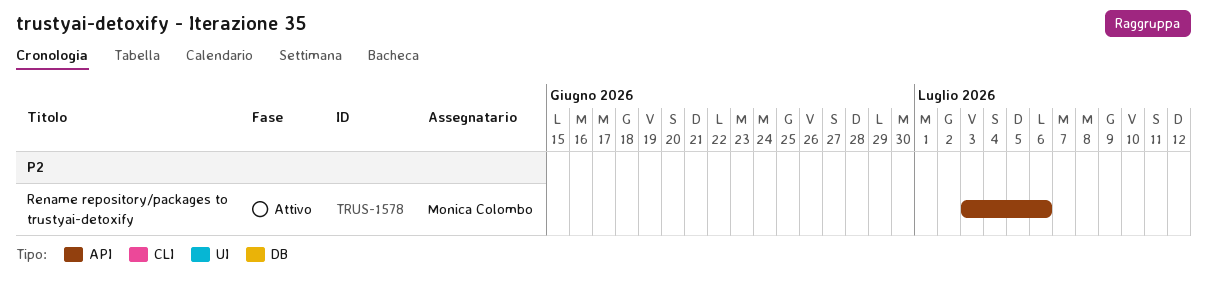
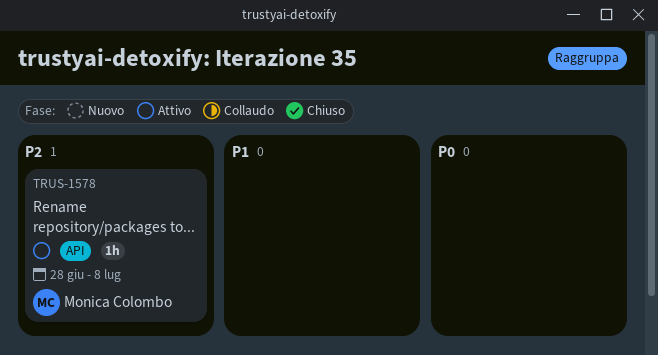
TRUS-1578, start: Jul 3 -> Jun 28
TRUS-1578, due: Jul 6 -> Jul 8

